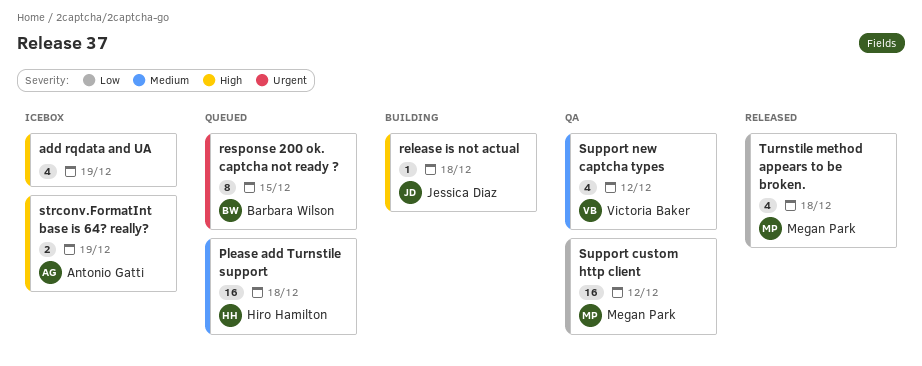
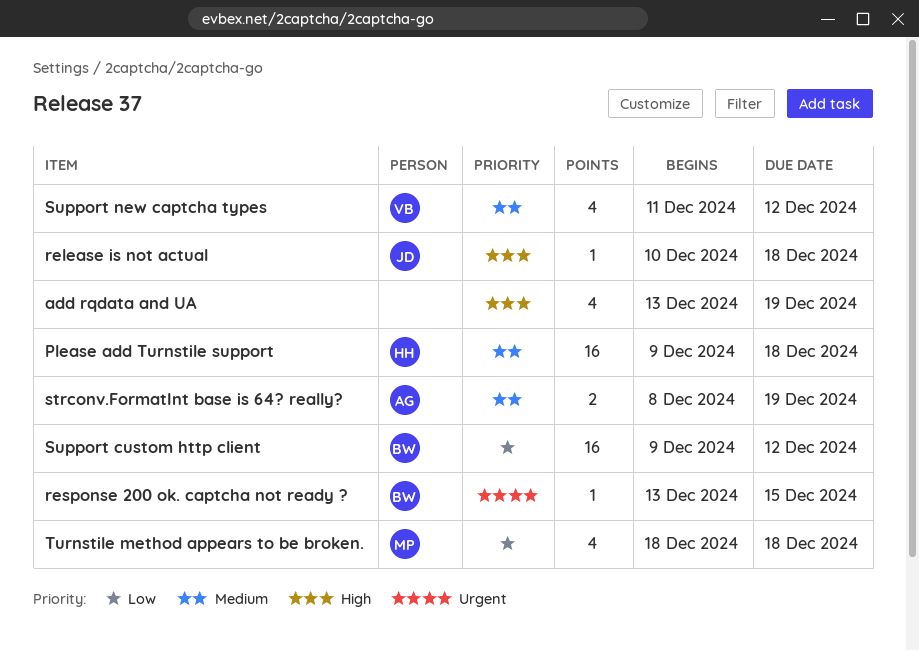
response 200 ok. captcha not ready ?, estimate: 8 -> 1
strconv.FormatInt base is 64? really?, priority: High -> Medium
Support custom http client, owner: Megan Park -> Barbara Wilson

